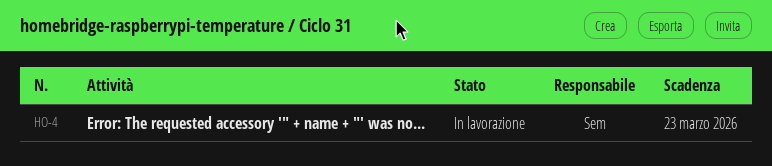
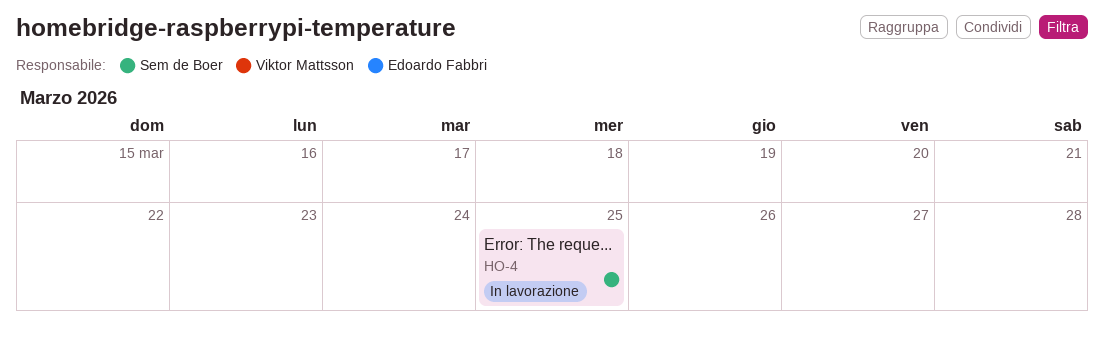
HO-4, due: Mar 23 -> Mar 25

